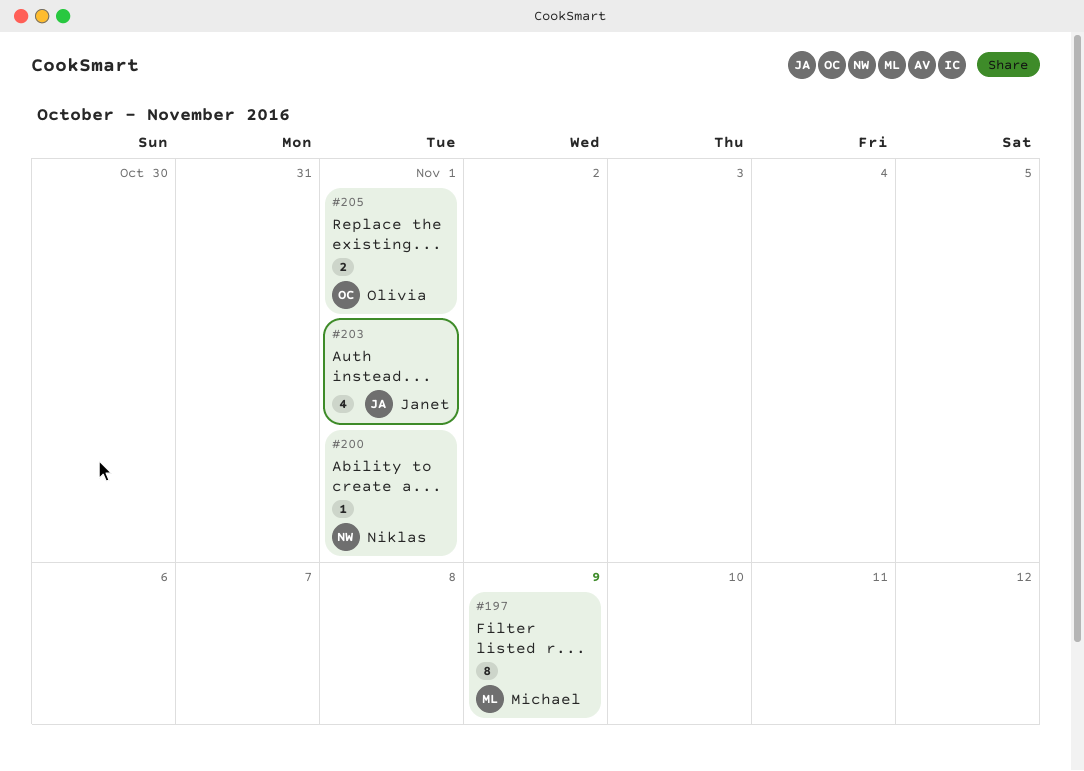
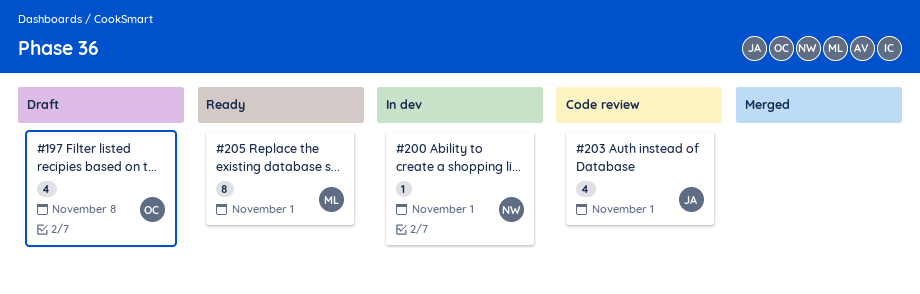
#197, owner: Michael -> Olivia
#197, estimate: 8 -> 4
#197, due: Nov 9 -> Nov 8
#205, owner: Olivia -> Michael
#205, estimate: 2 -> 8

